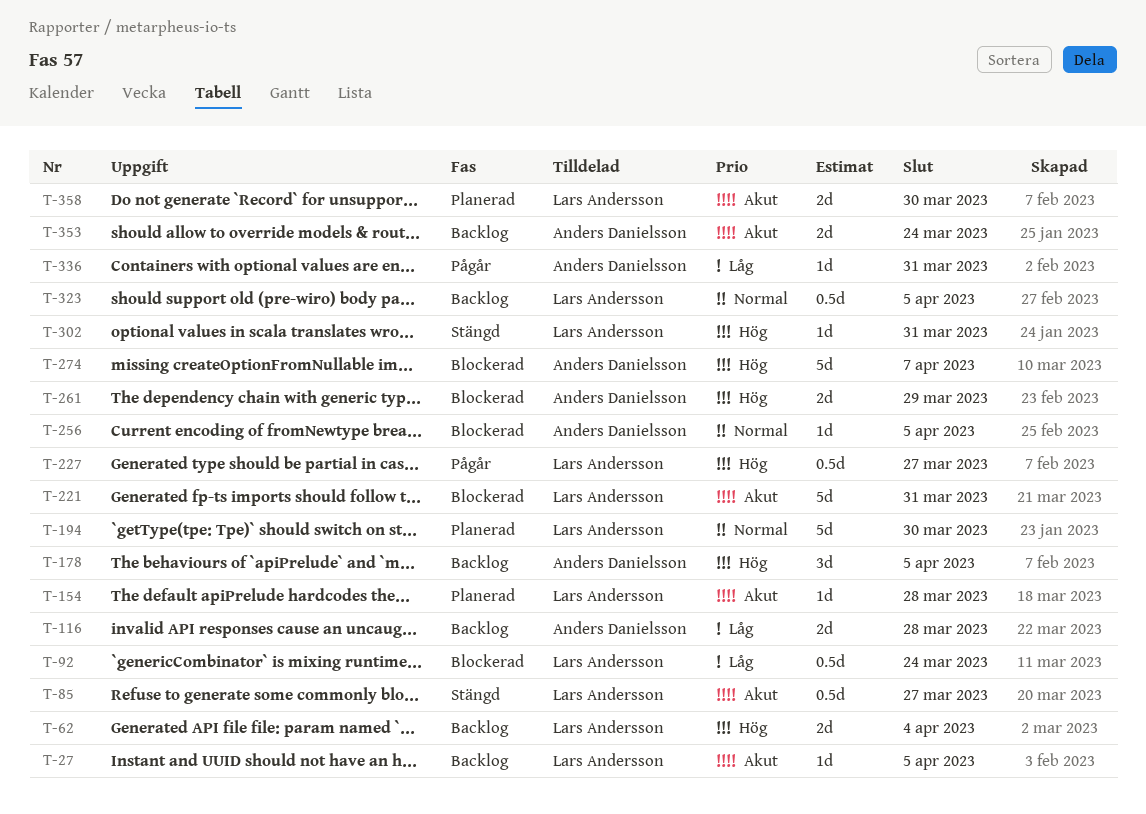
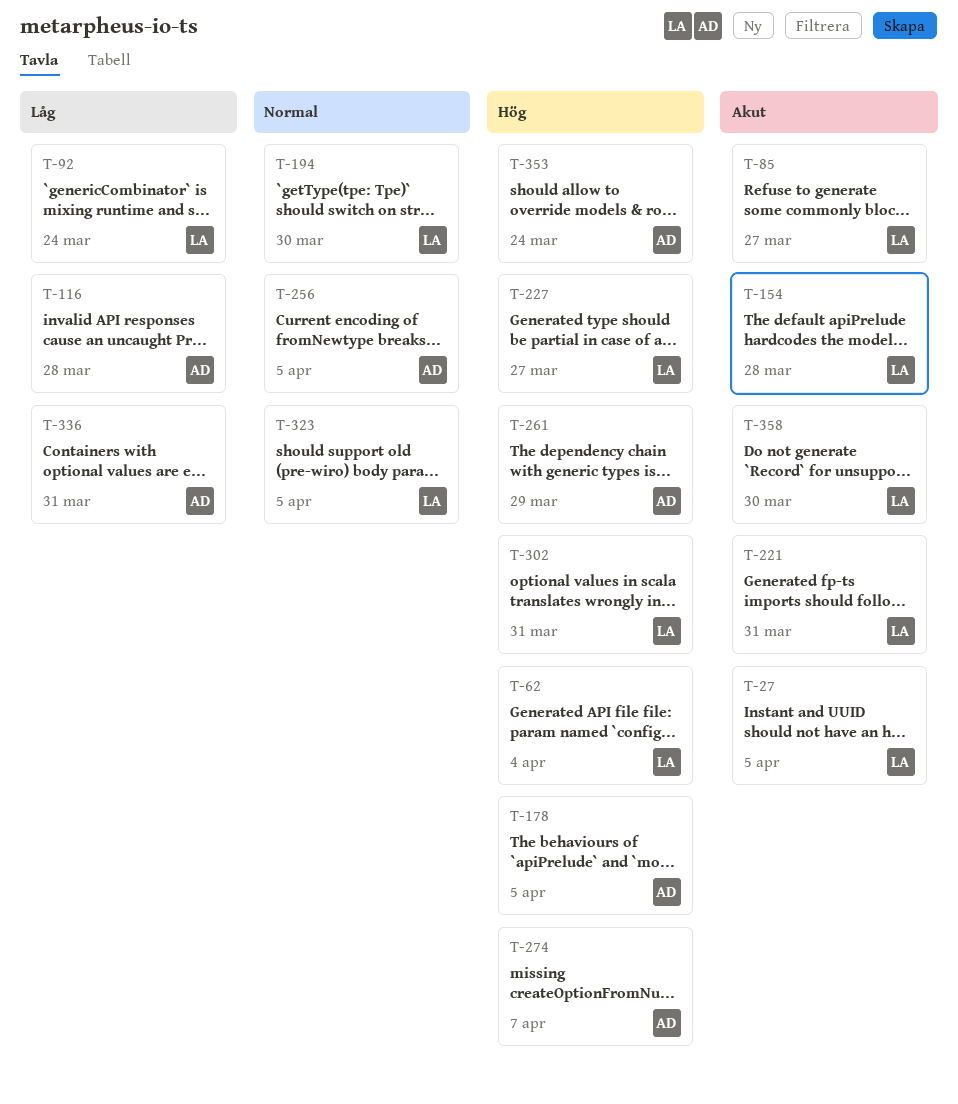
T-353, priority: Akut -> Hög

